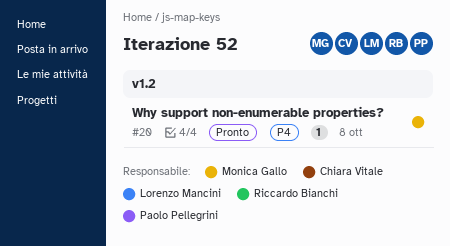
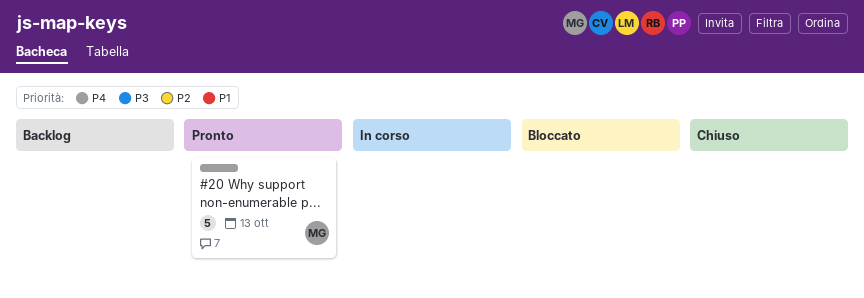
#20, estimate: 1 -> 5
#20, due: Oct 8 -> Oct 13

